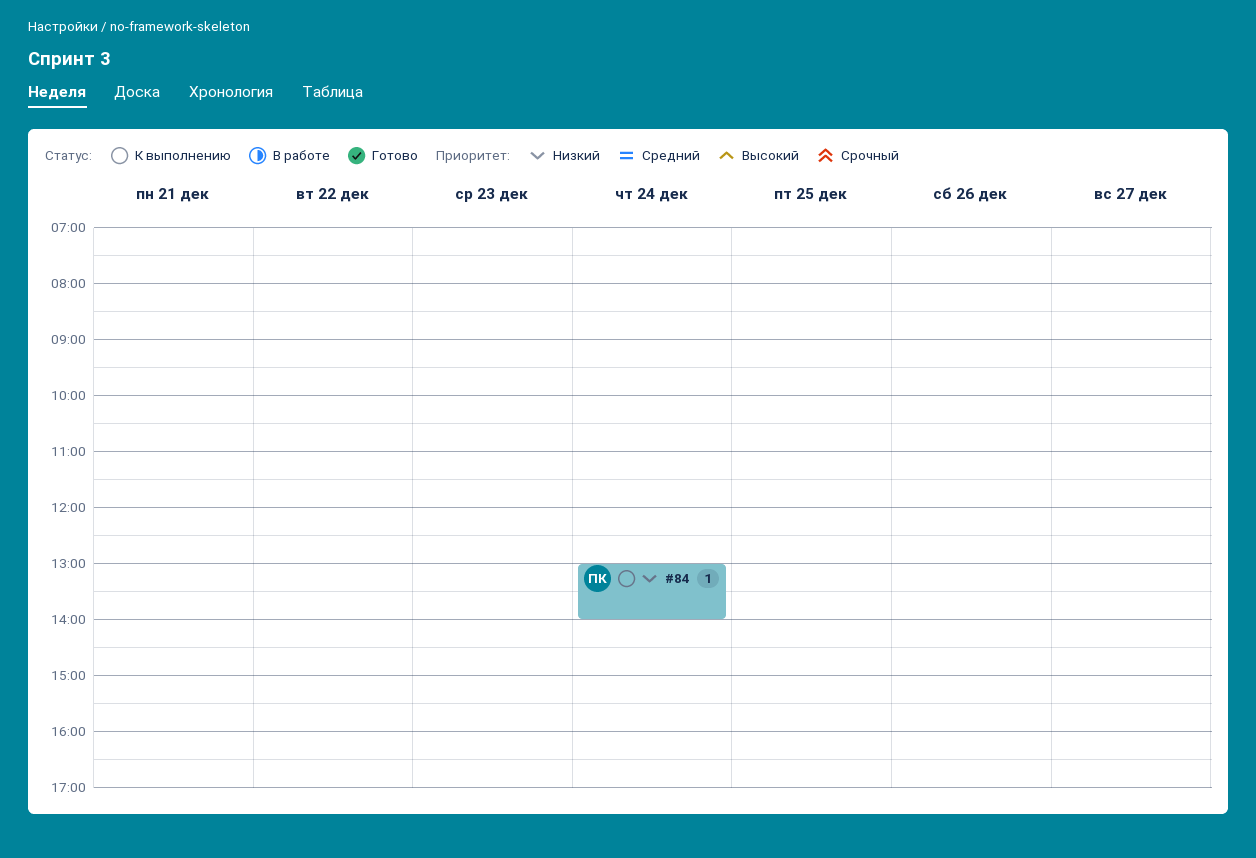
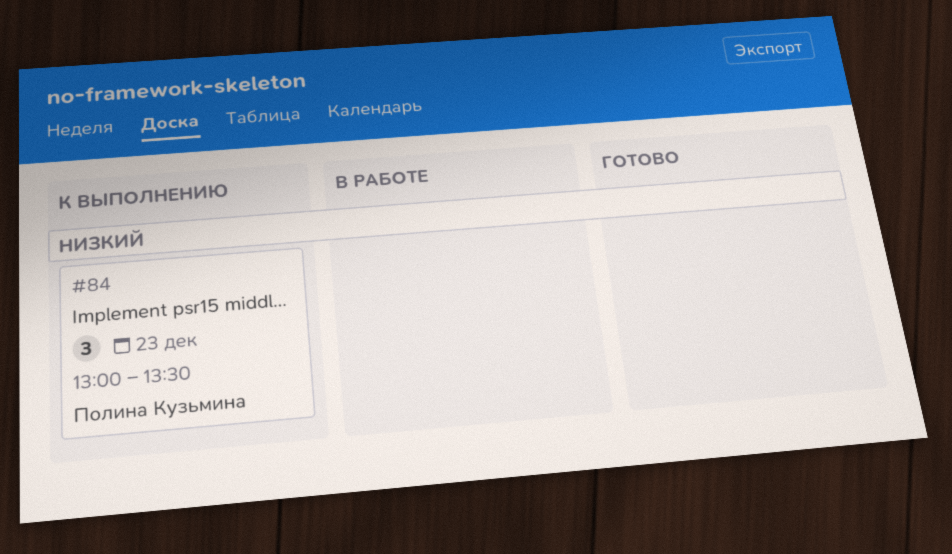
#84, estimate: 1 -> 3
#84, day: Dec 24 -> Dec 23
#84, ends: 14:00 -> 13:30

